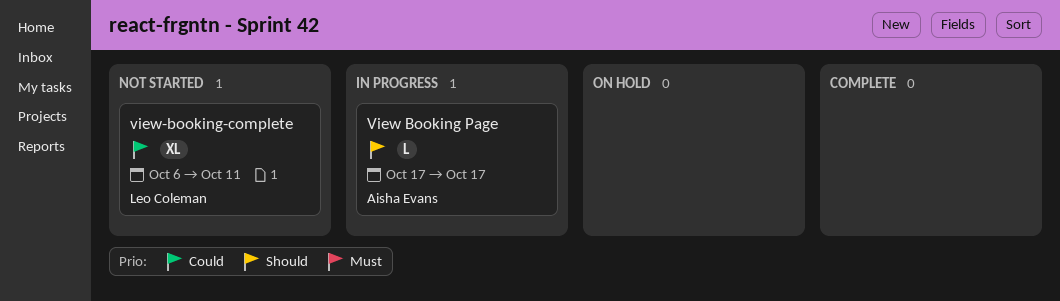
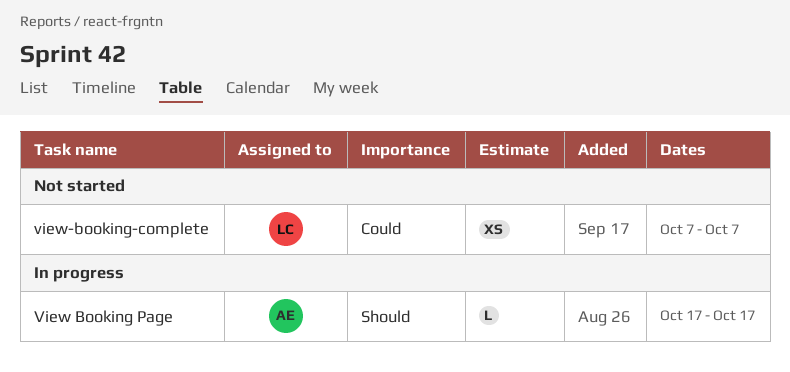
view-booking-complete, estimate: XL -> XS
view-booking-complete, start: Oct 6 -> Oct 7
view-booking-complete, due: Oct 11 -> Oct 7

